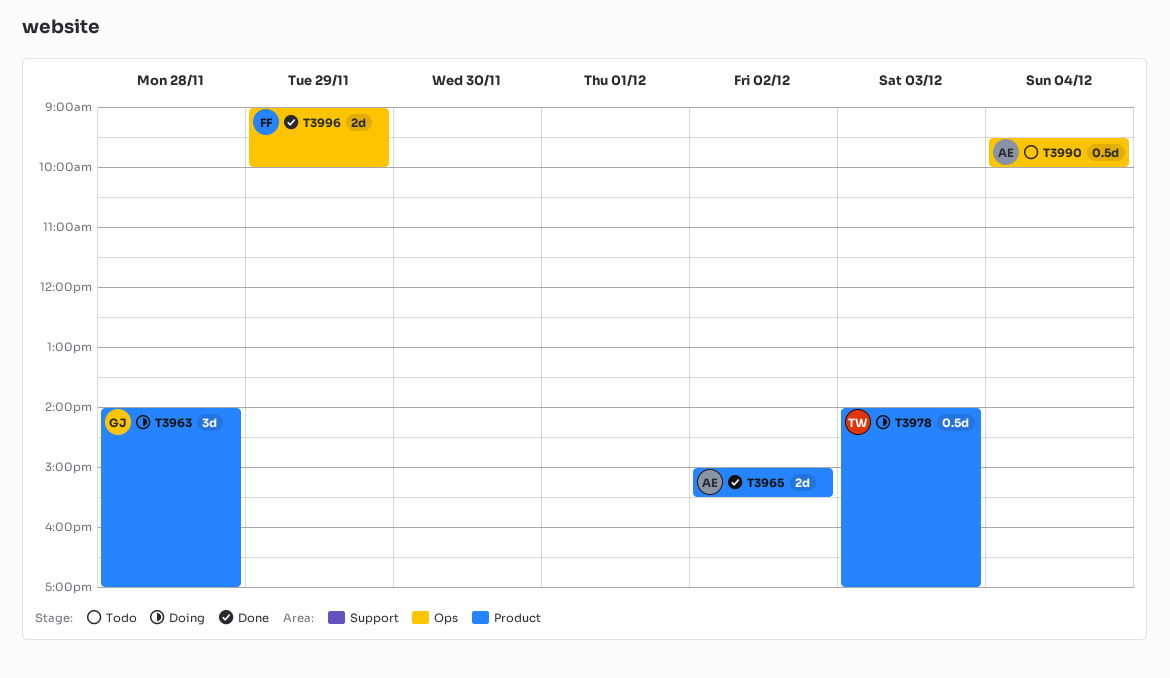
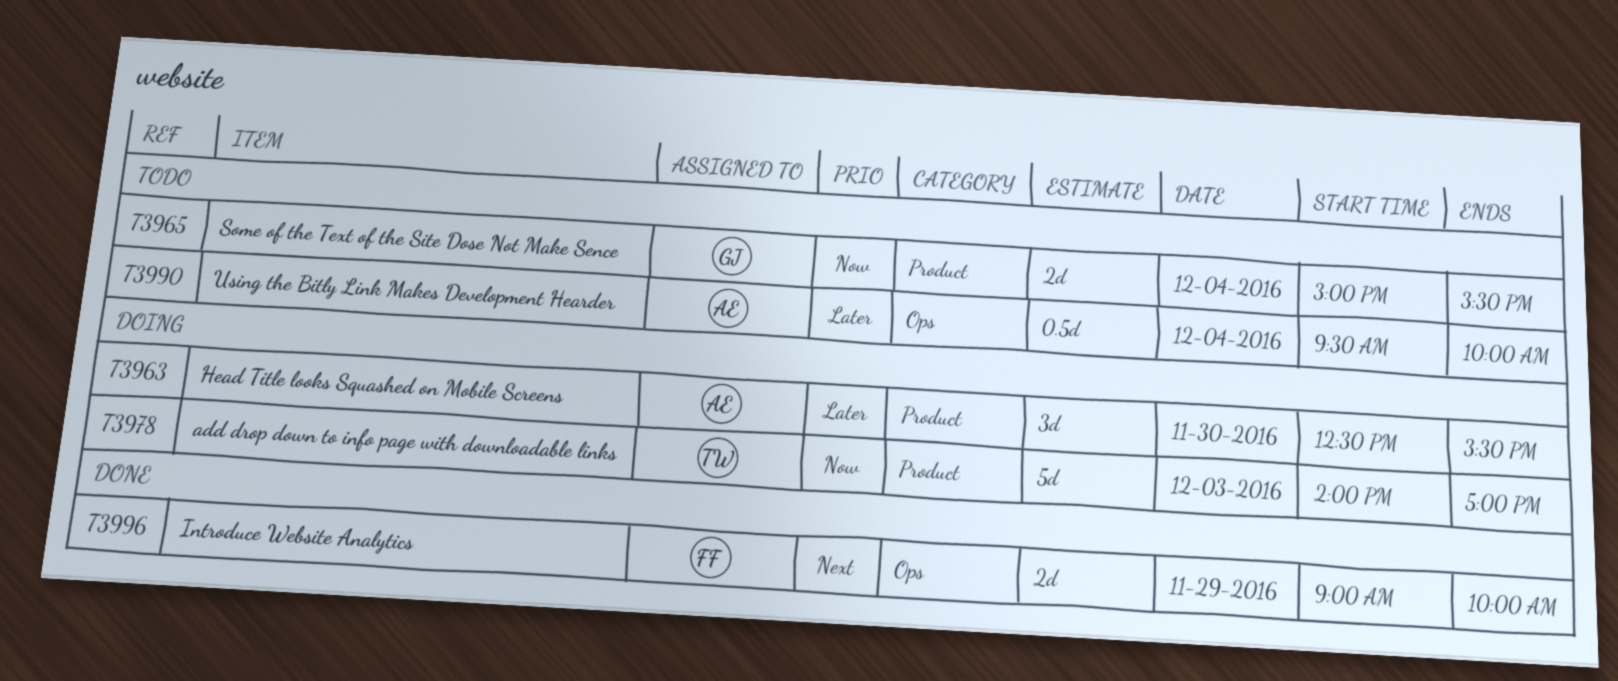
T3963, owner: GJ -> AE
T3963, day: Nov 28 -> Nov 30
T3963, begins: 14:00 -> 12:30
T3963, ends: 17:00 -> 15:30
T3965, status: Done -> Todo
T3965, owner: AE -> GJ
T3965, day: Dec 2 -> Dec 4
T3978, estimate: 0.5d -> 5d

